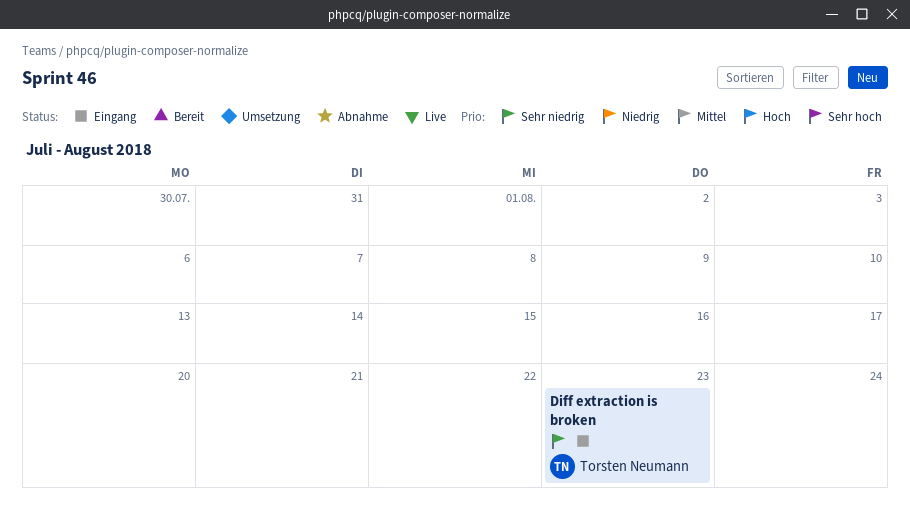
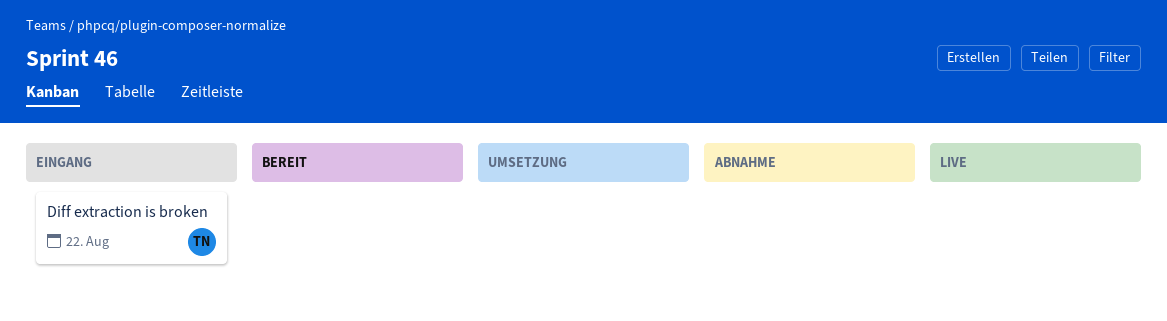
Diff extraction is broken, due: Aug 23 -> Aug 22

